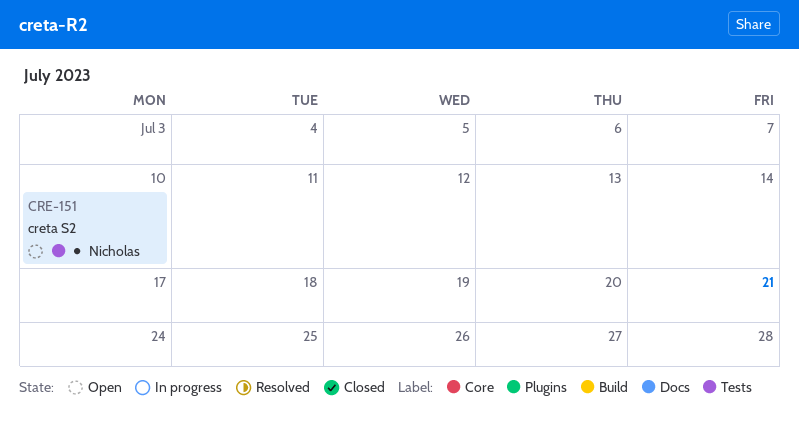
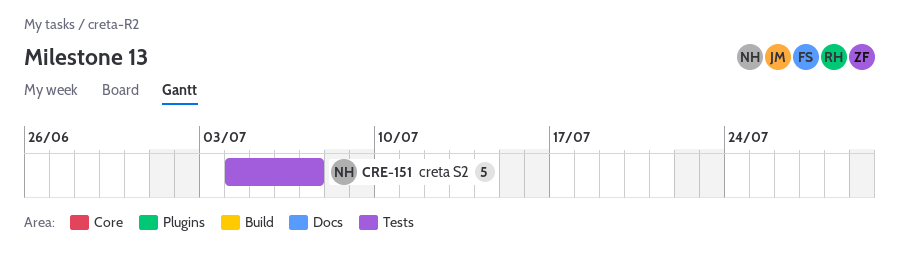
CRE-151, estimate: 1 -> 5
CRE-151, due: Jul 10 -> Jul 7

